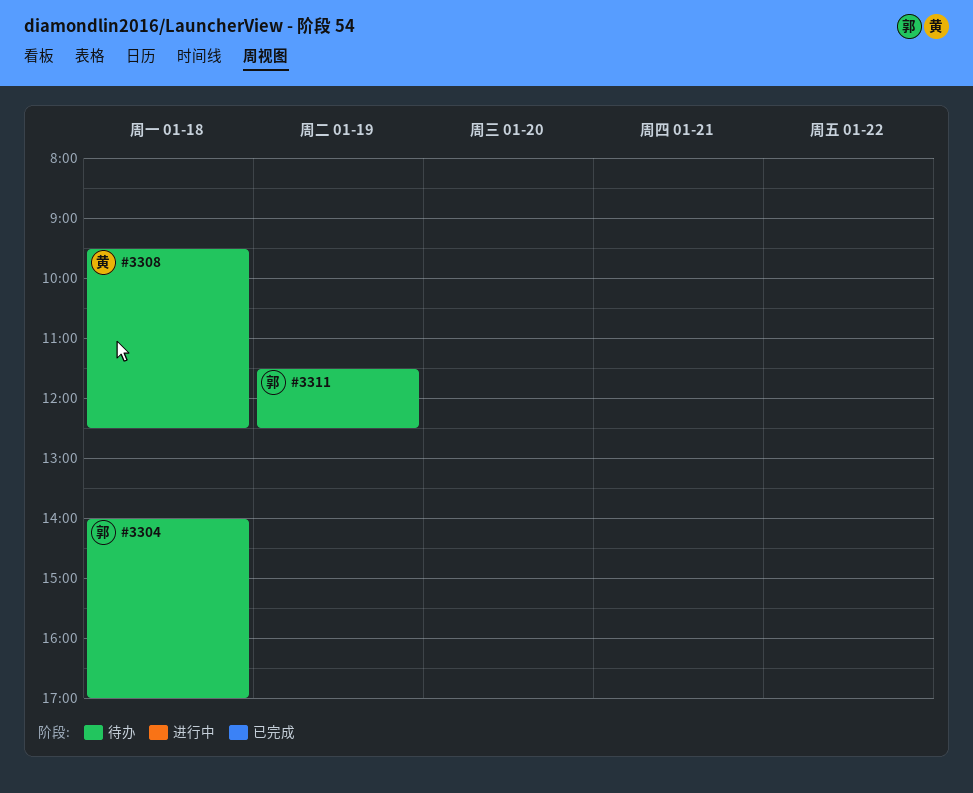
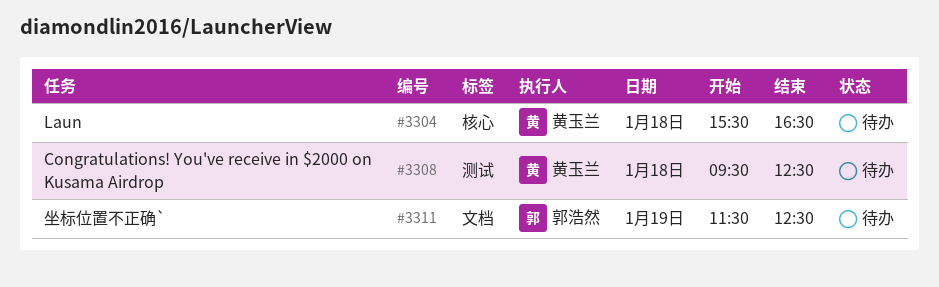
#3304, owner: 郭浩然 -> 黄玉兰
#3304, begins: 14:00 -> 15:30
#3304, ends: 17:00 -> 16:30

